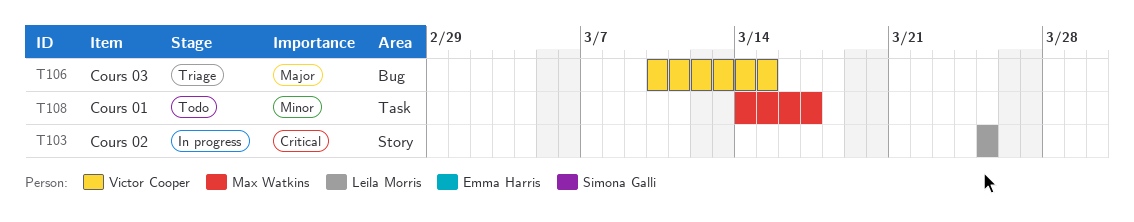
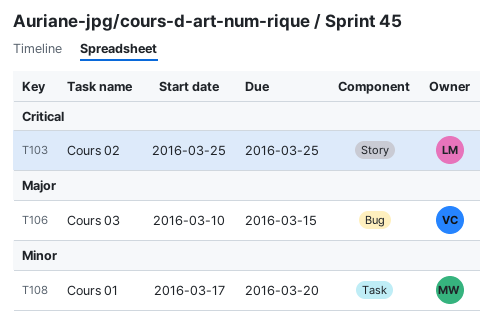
T108, start: Mar 14 -> Mar 17
T108, due: Mar 17 -> Mar 20

